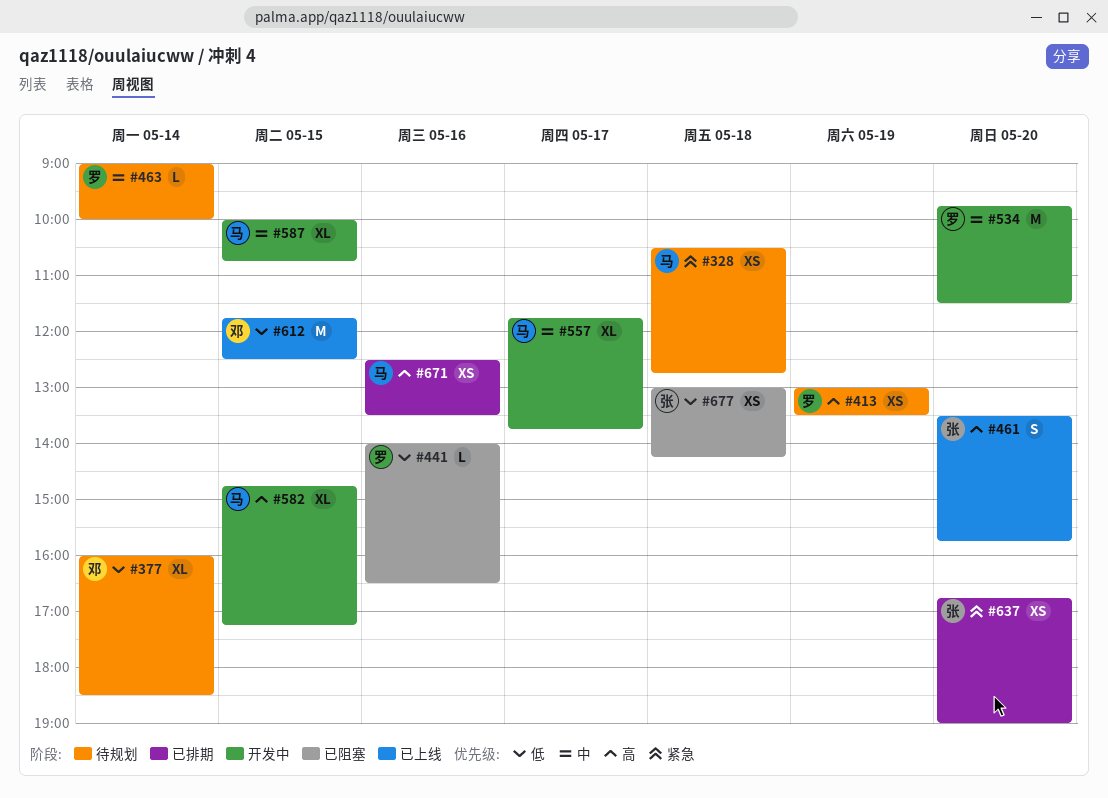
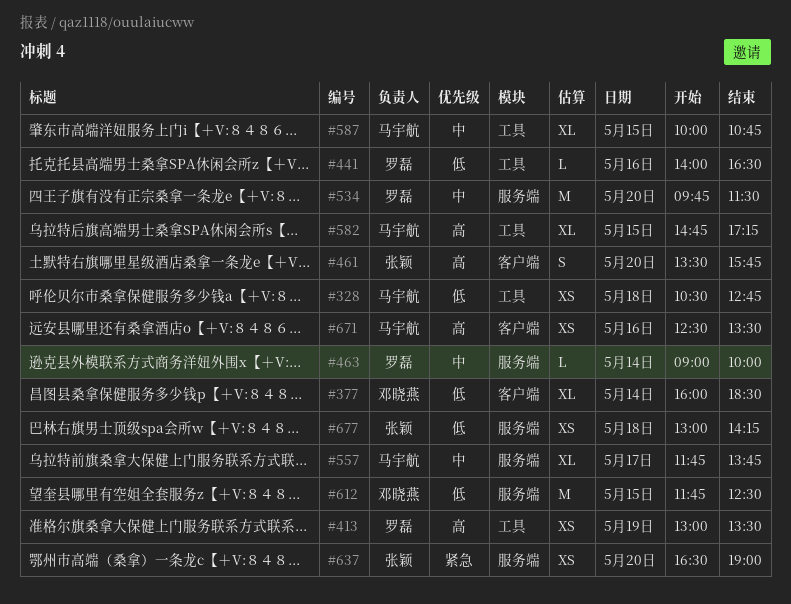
#328, priority: 紧急 -> 低
#637, begins: 16:45 -> 16:30

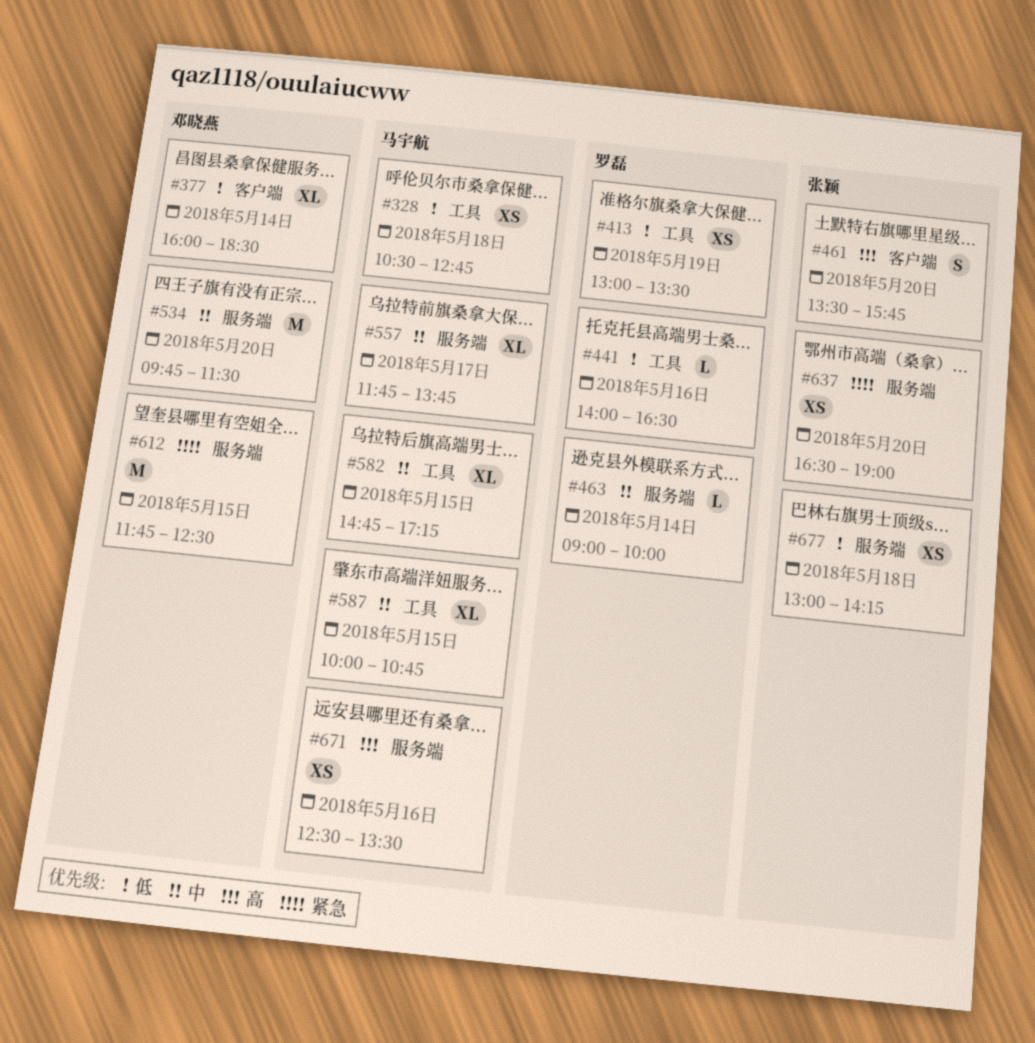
#413, priority: 高 -> 低
#534, owner: 罗磊 -> 邓晓燕
#582, priority: 高 -> 中
#612, priority: 低 -> 紧急
#671, label: 客户端 -> 服务端

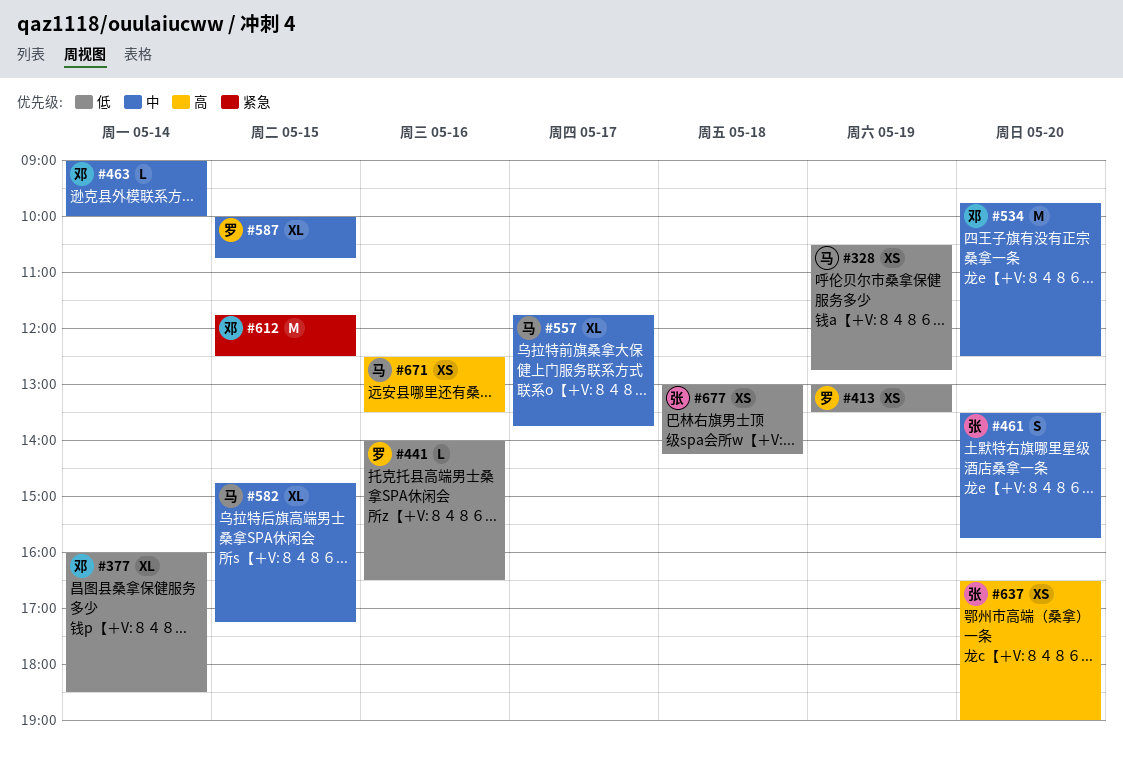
#328, day: May 18 -> May 19
#461, priority: 高 -> 中
#463, owner: 罗磊 -> 邓晓燕
#534, ends: 11:30 -> 12:30
#587, owner: 马宇航 -> 罗磊
#637, priority: 紧急 -> 高

